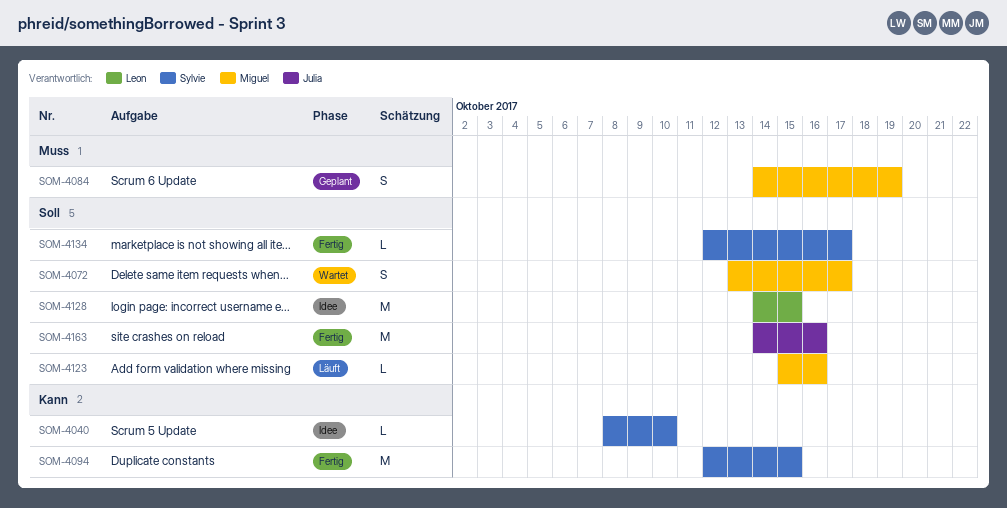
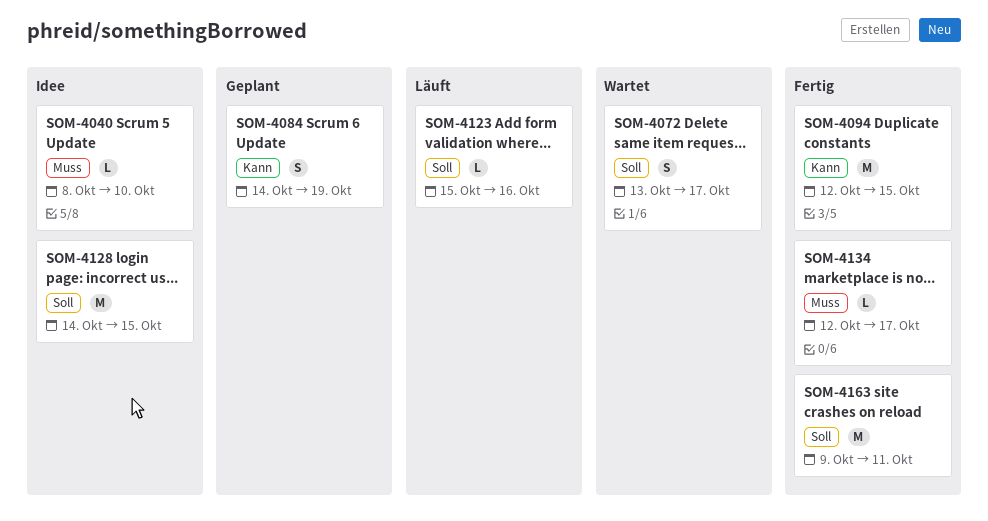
SOM-4040, priority: Kann -> Muss
SOM-4084, priority: Muss -> Kann
SOM-4134, priority: Soll -> Muss
SOM-4163, start: Oct 14 -> Oct 9
SOM-4163, due: Oct 16 -> Oct 11

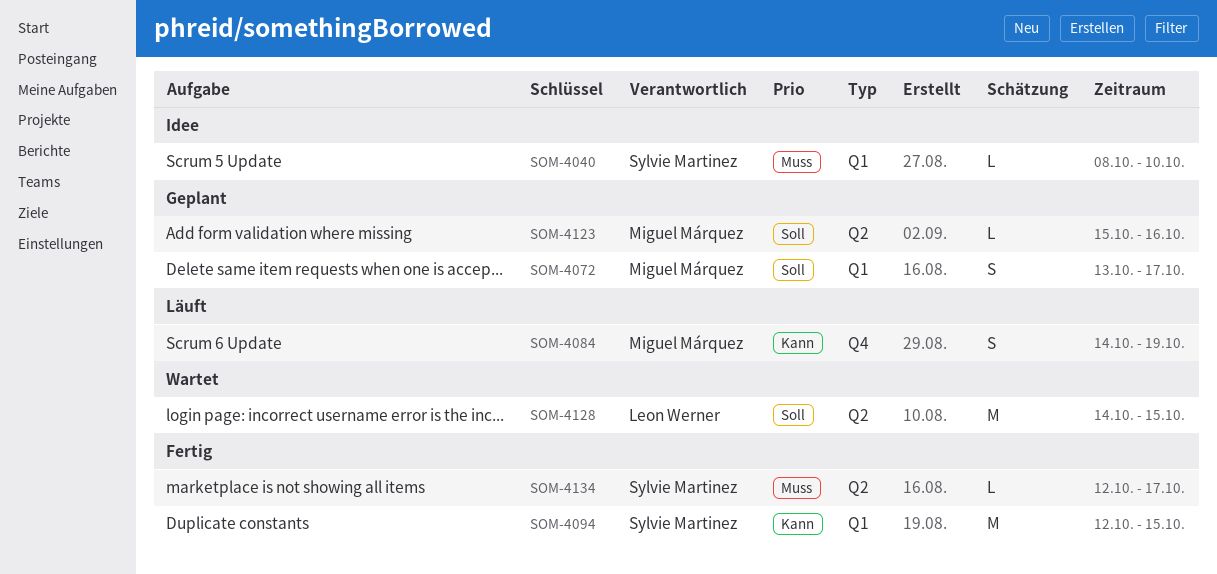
SOM-4072, status: Wartet -> Geplant
SOM-4084, status: Geplant -> Läuft
SOM-4123, status: Läuft -> Geplant
SOM-4128, status: Idee -> Wartet
SOM-4163: present -> none

